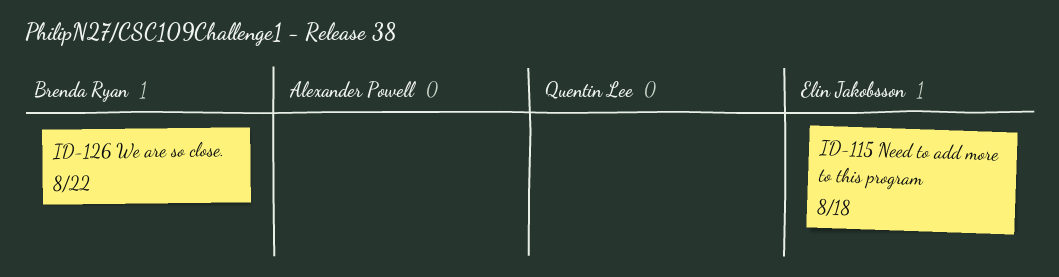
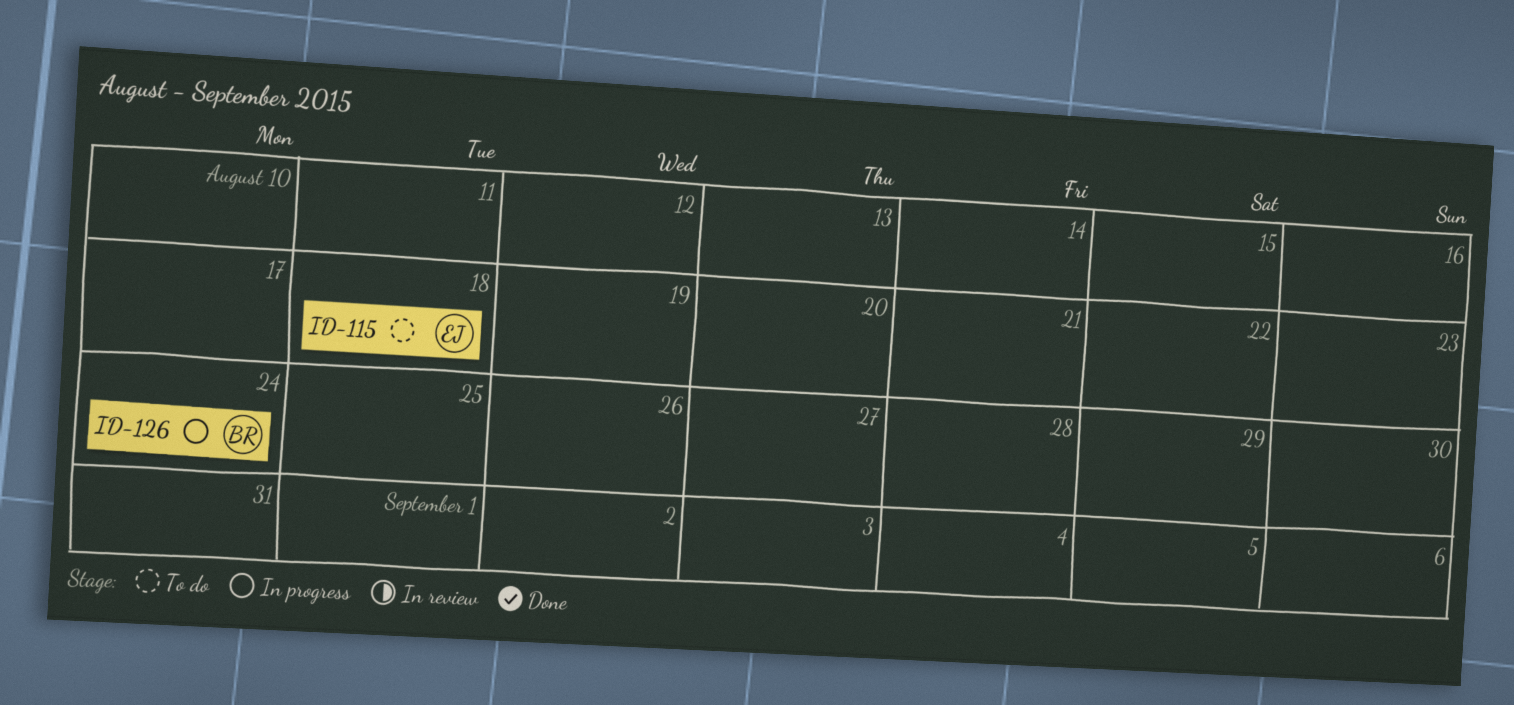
ID-126, due: Aug 22 -> Aug 24

